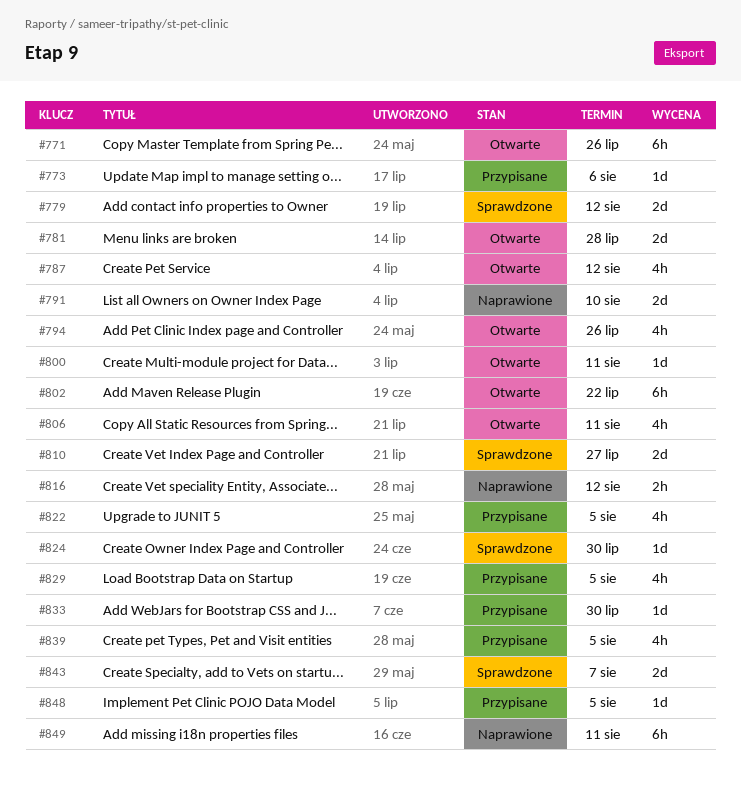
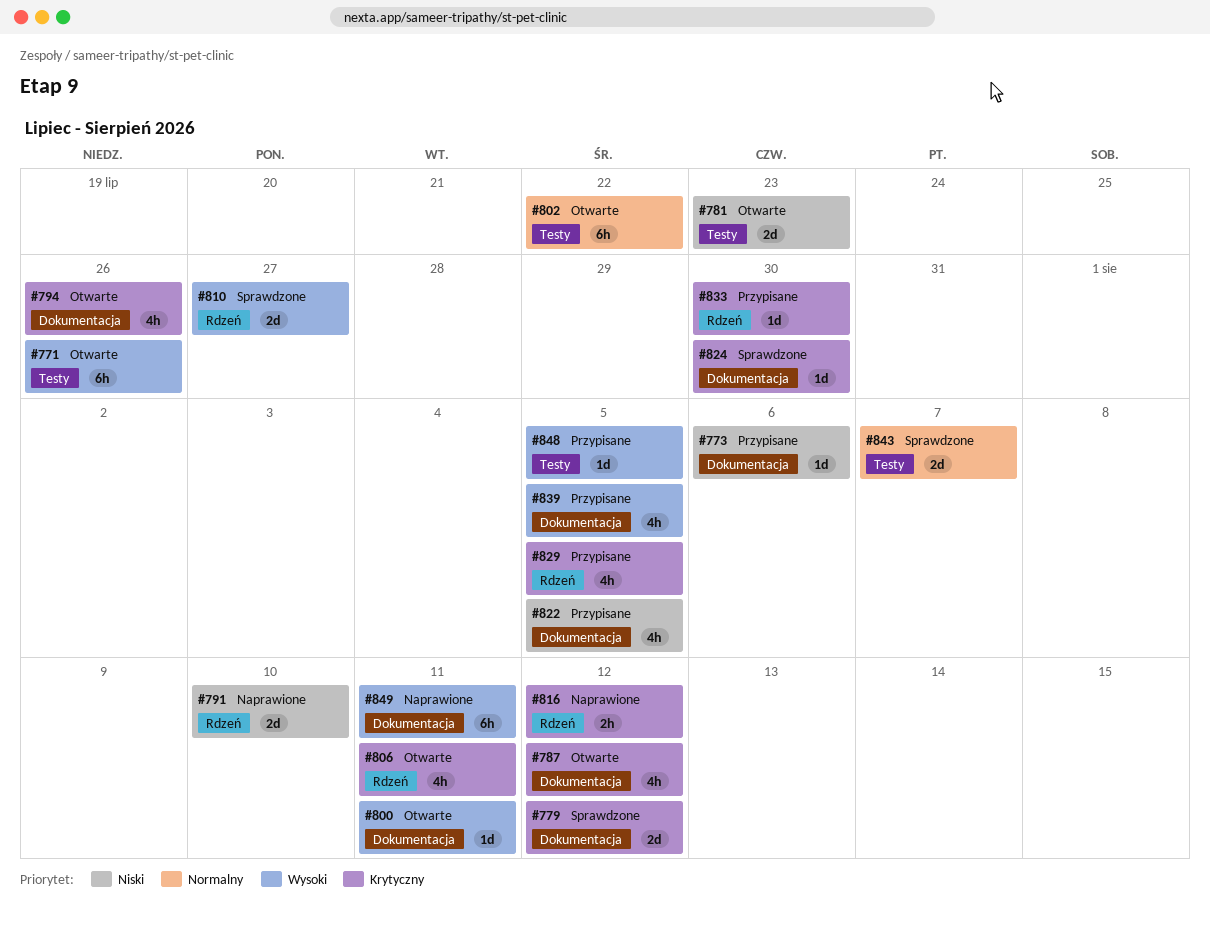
#781, due: Jul 28 -> Jul 23

